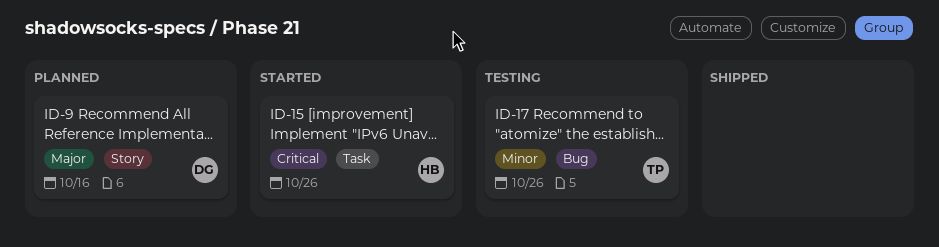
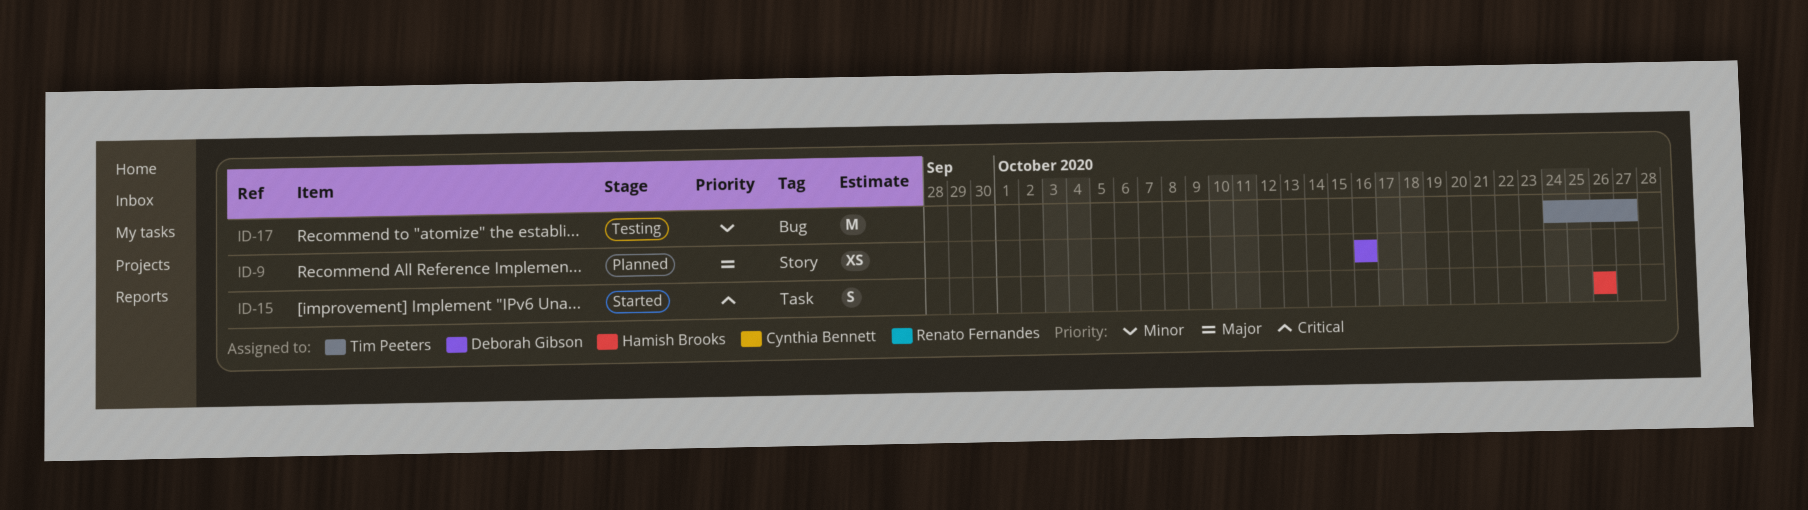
ID-17, due: Oct 26 -> Oct 27

